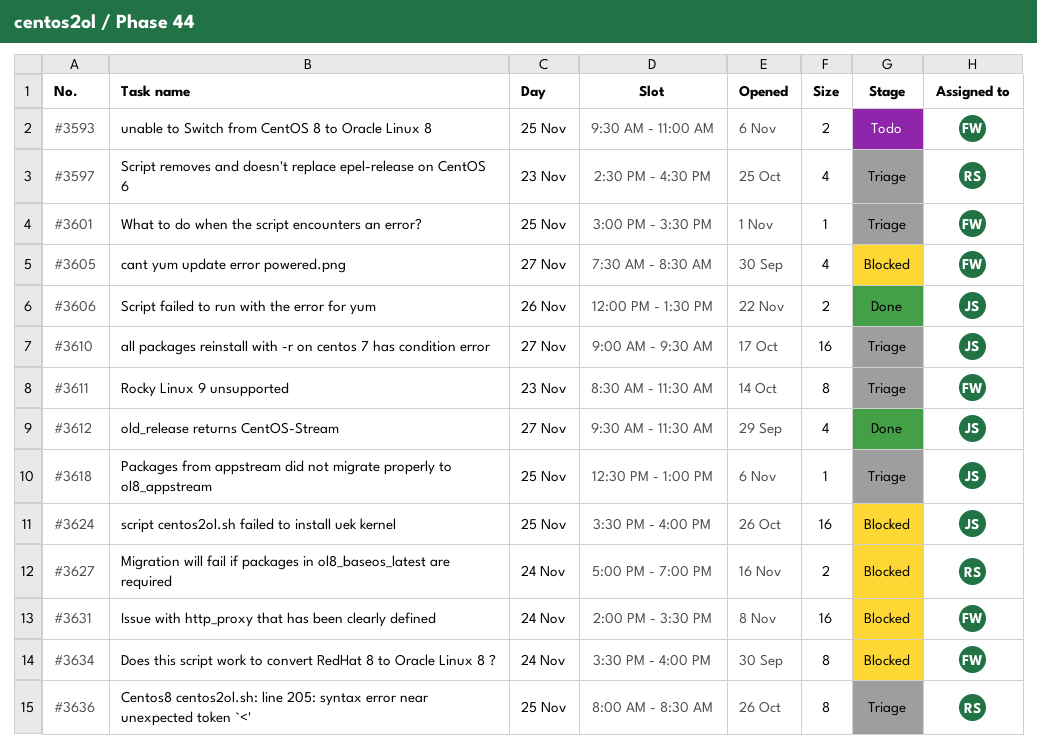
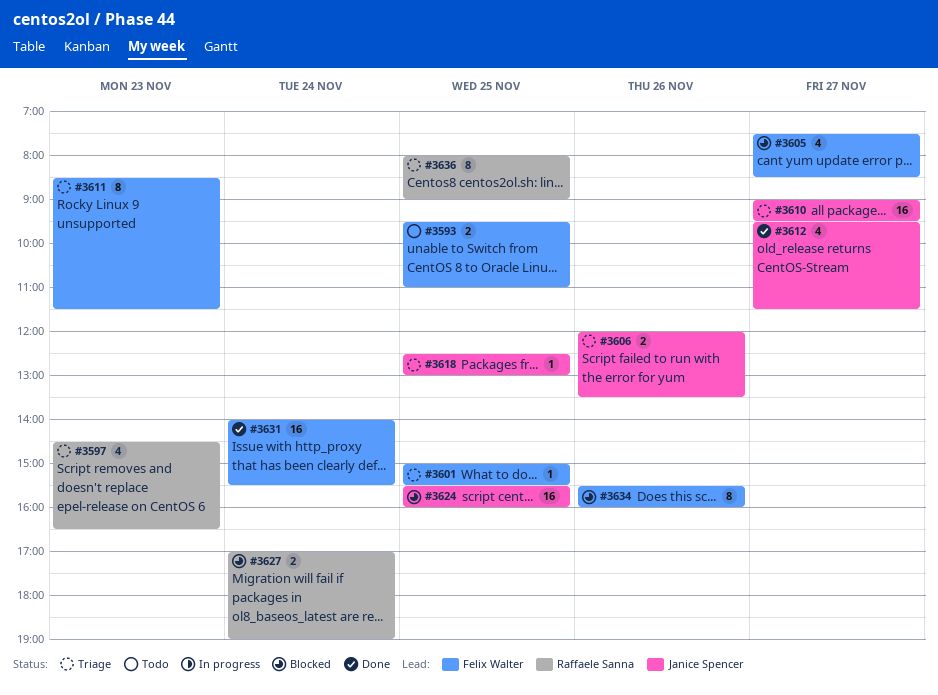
#3606, status: Done -> Triage
#3631, status: Blocked -> Done
#3634, day: Nov 24 -> Nov 26
#3636, ends: 08:30 -> 09:00

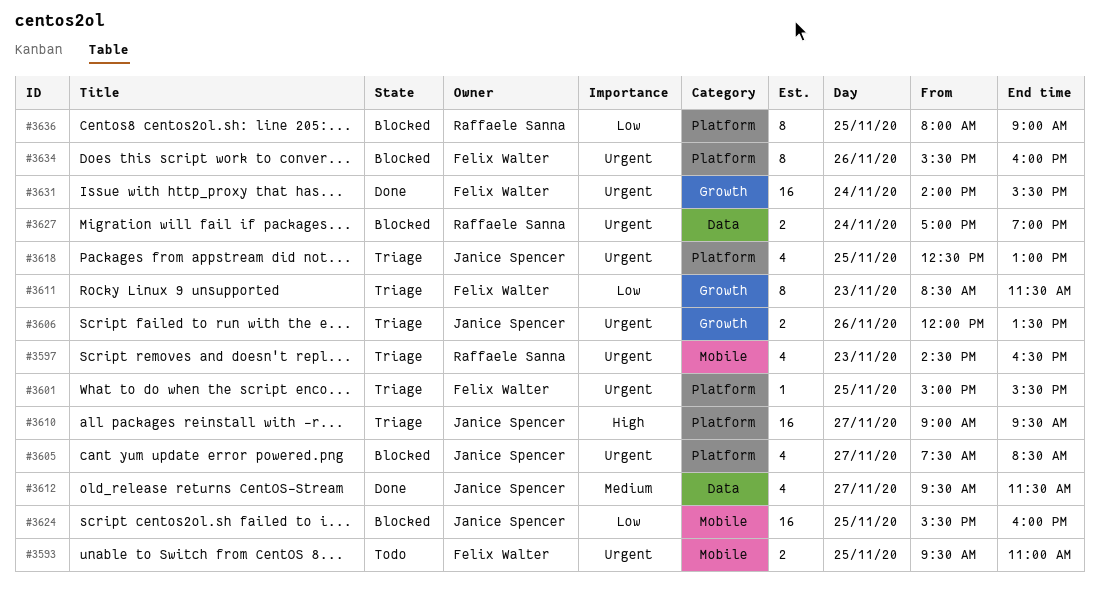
#3605, owner: Felix Walter -> Janice Spencer
#3618, estimate: 1 -> 4
#3636, status: Triage -> Blocked

